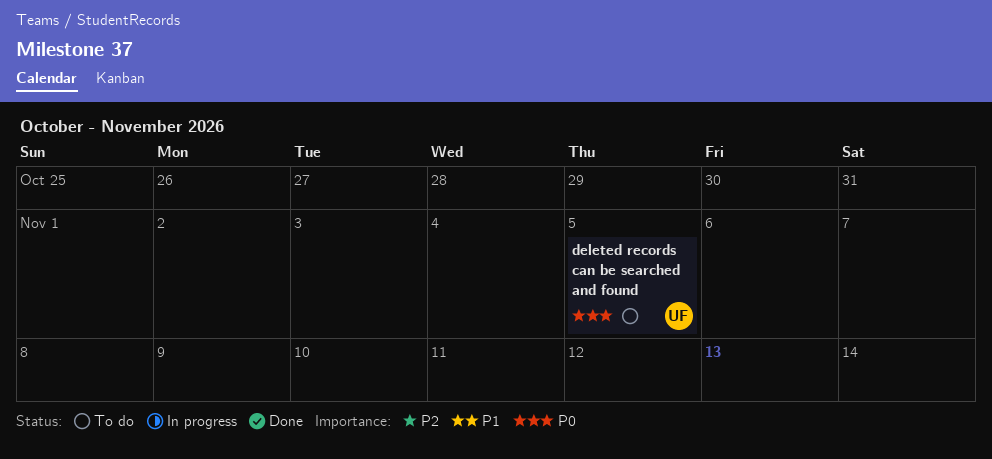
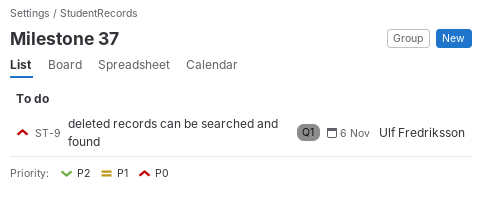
deleted records can be searched and found, due: Nov 5 -> Nov 6

